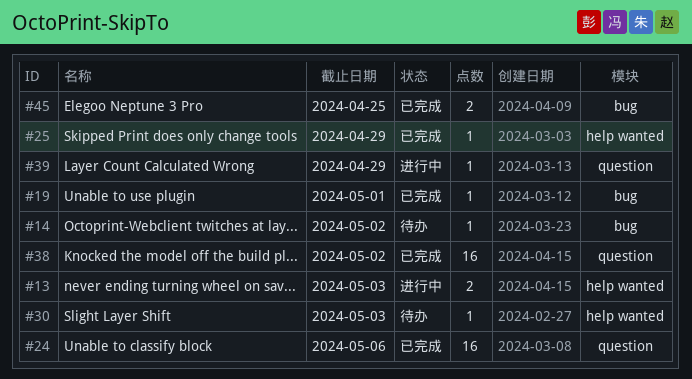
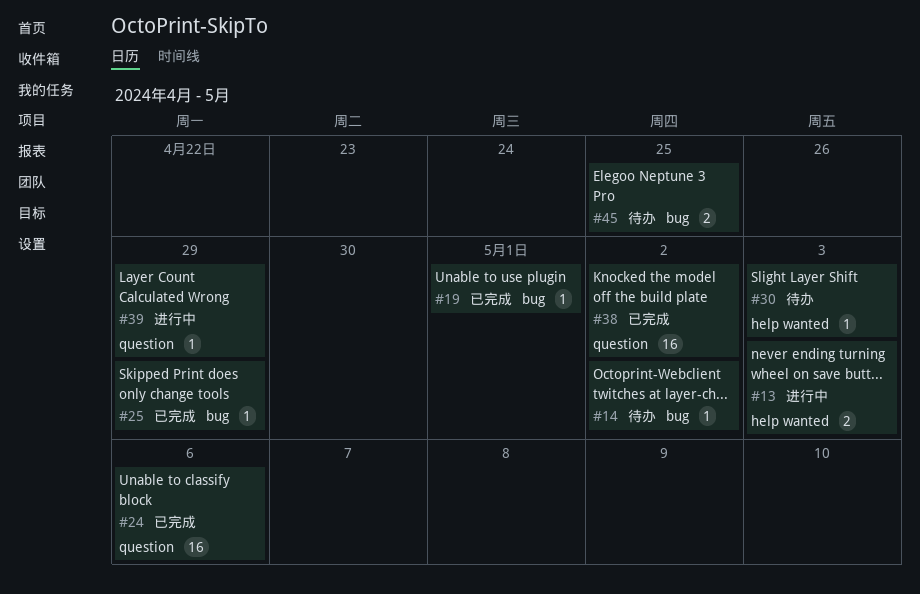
#25, label: help wanted -> bug
#45, status: 已完成 -> 待办

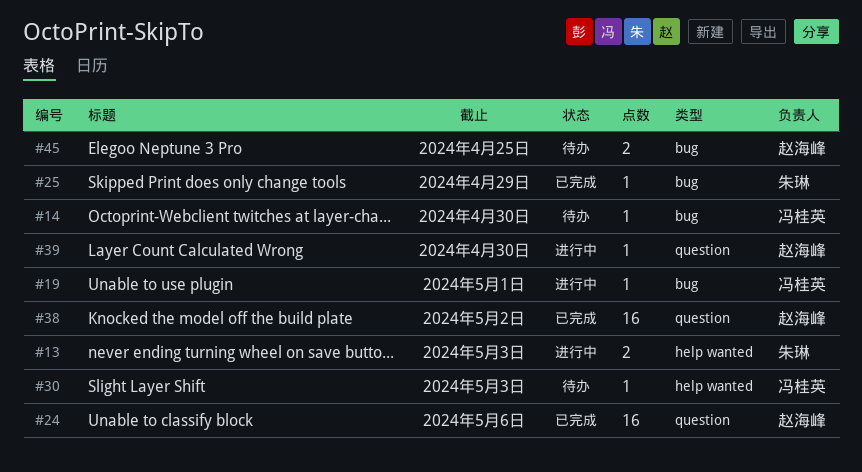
#14, due: May 2 -> Apr 30
#19, status: 已完成 -> 进行中
#39, due: Apr 29 -> Apr 30

